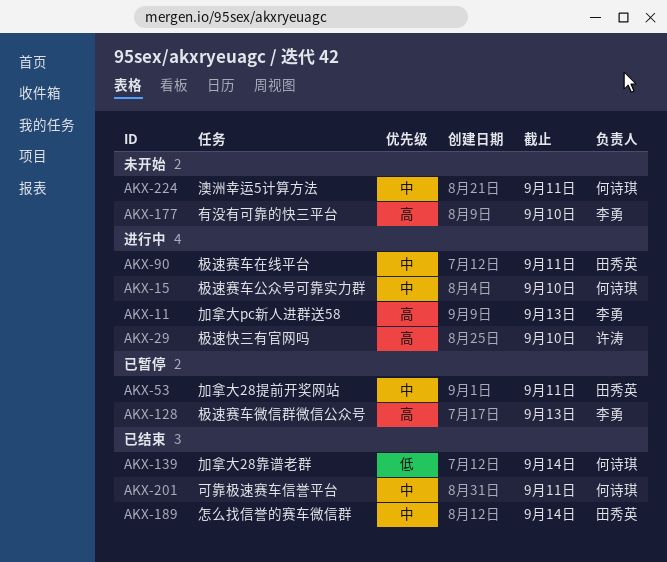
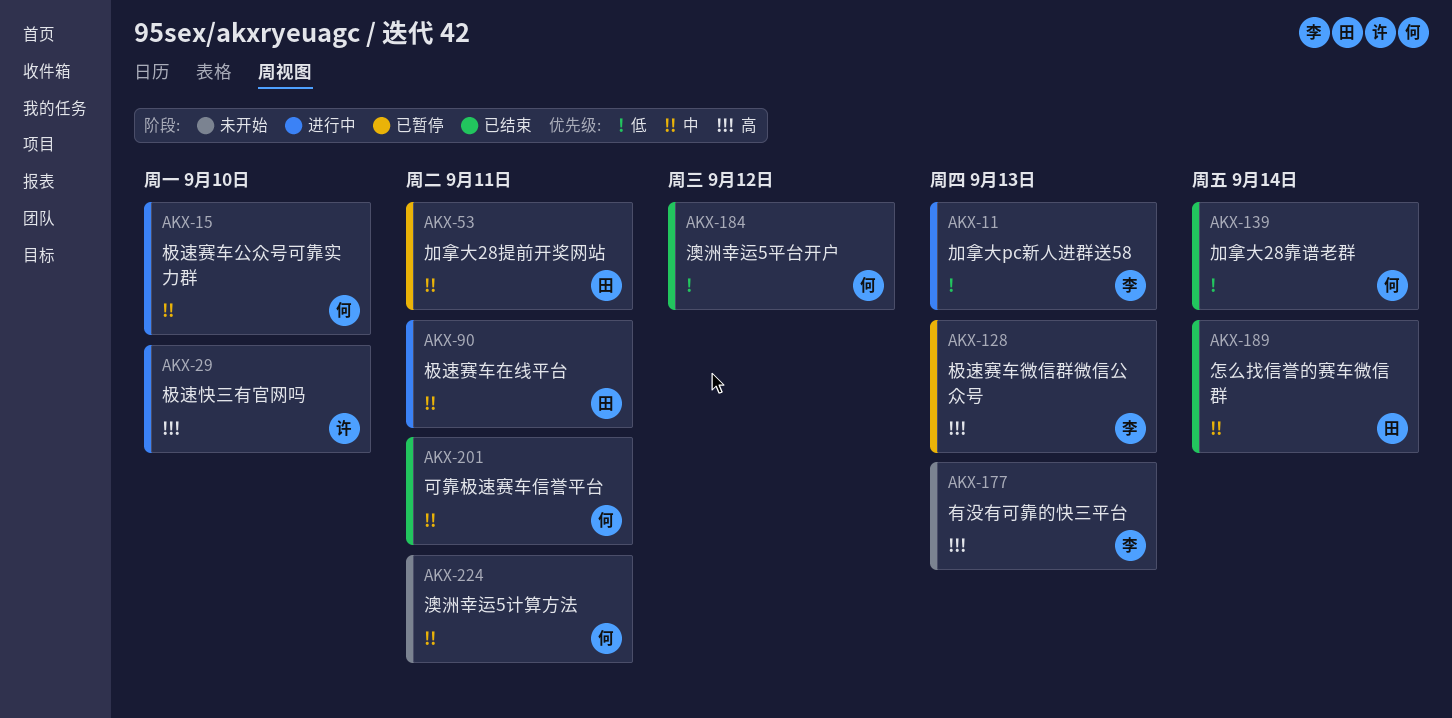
AKX-11, priority: 高 -> 低
AKX-177, due: Sep 10 -> Sep 13
AKX-184: none -> present

